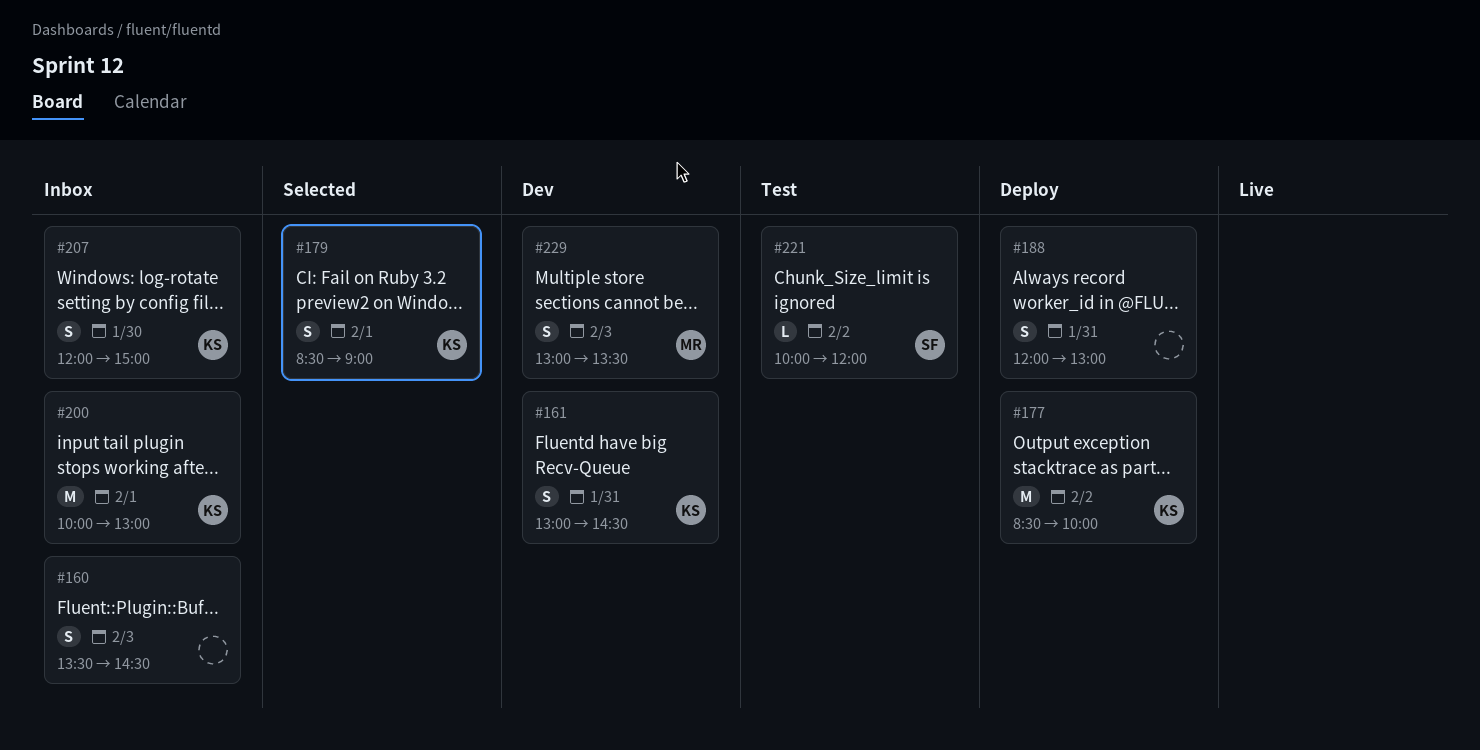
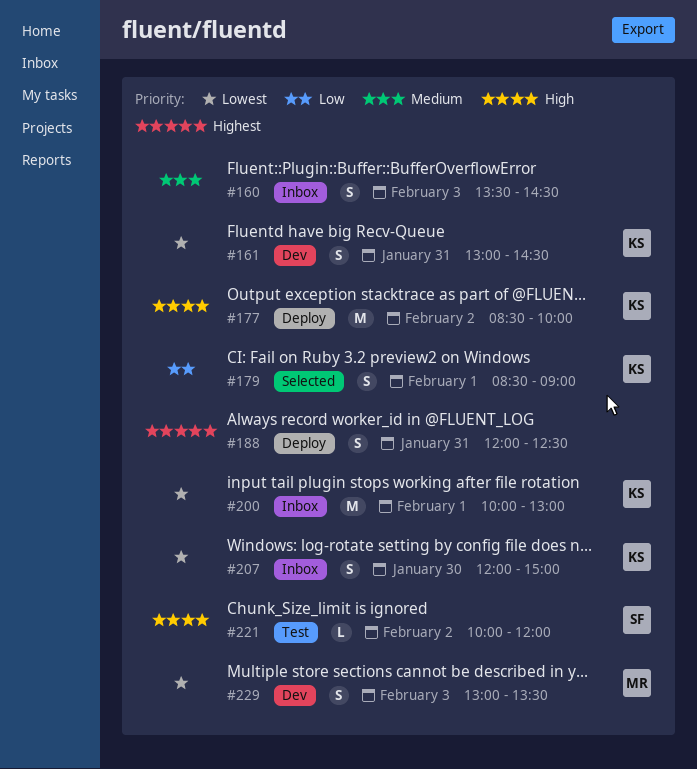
#188, ends: 13:00 -> 12:30

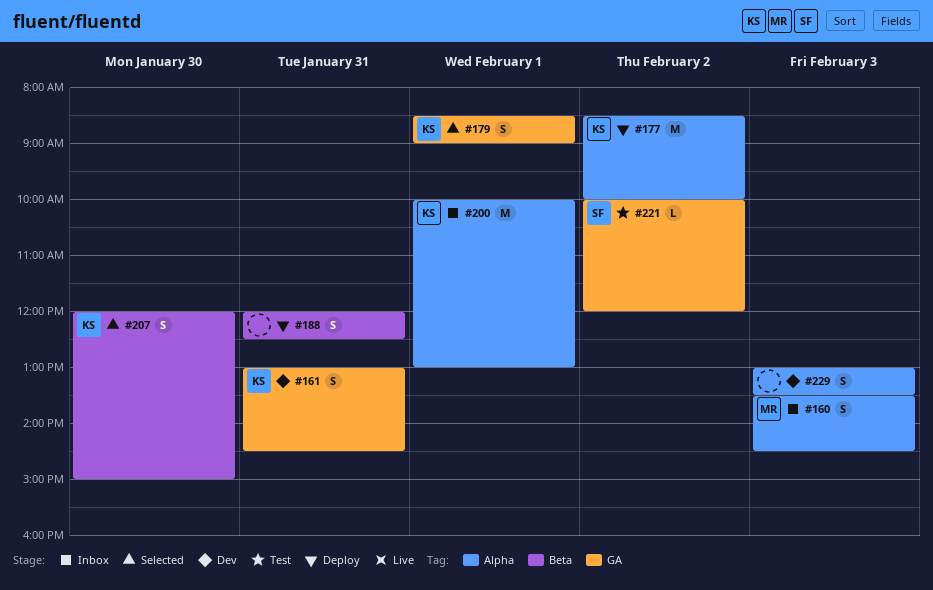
#160, owner: none -> MR
#207, status: Inbox -> Selected
#229, owner: MR -> none

